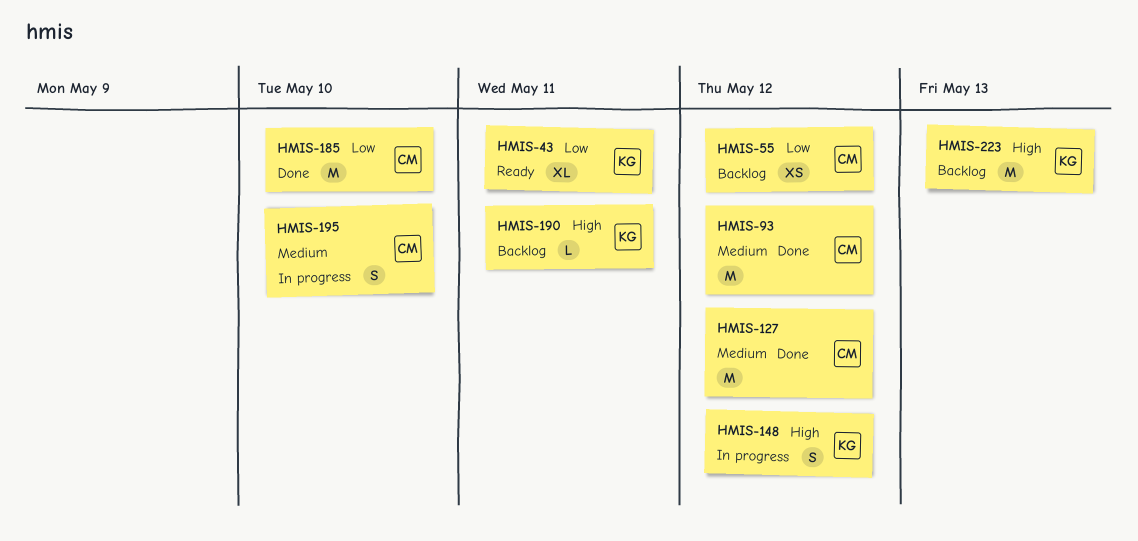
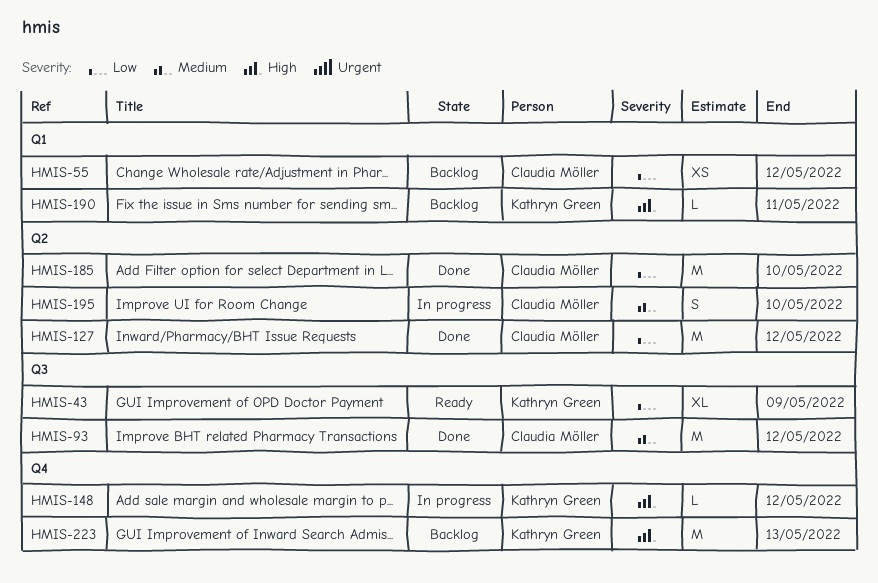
HMIS-43, due: May 11 -> May 9
HMIS-127, priority: Medium -> Low
HMIS-148, estimate: S -> L

